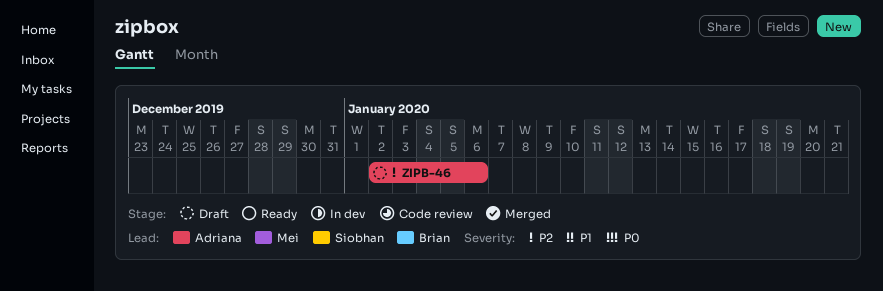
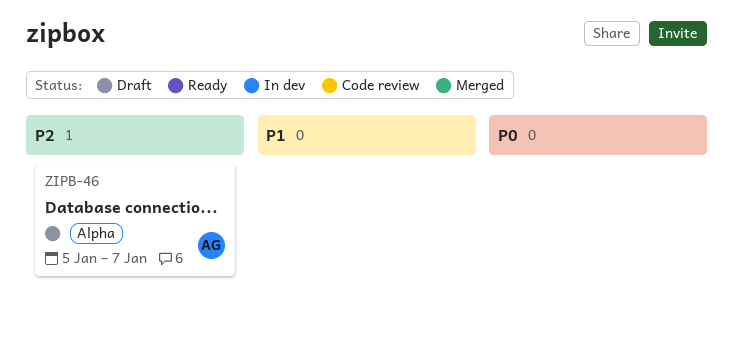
ZIPB-46, start: Jan 2 -> Jan 5
ZIPB-46, due: Jan 6 -> Jan 7

